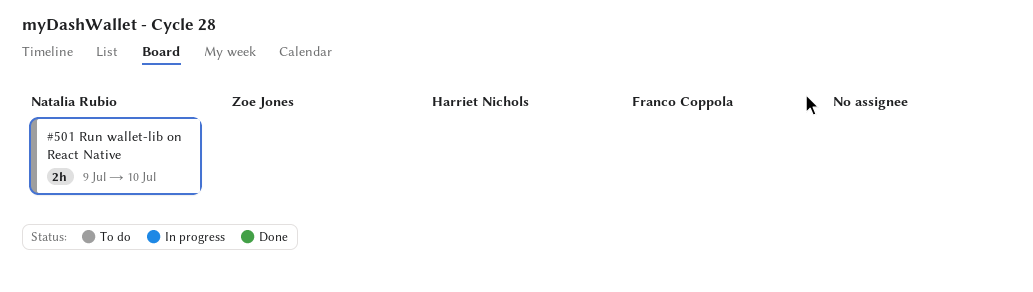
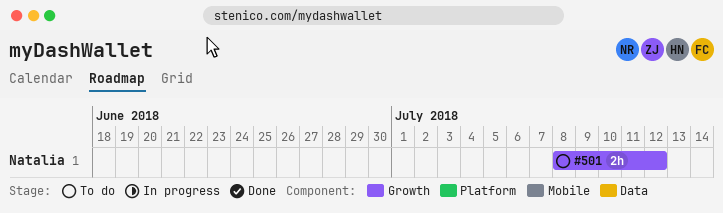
#501, start: Jul 9 -> Jul 8
#501, due: Jul 10 -> Jul 12

